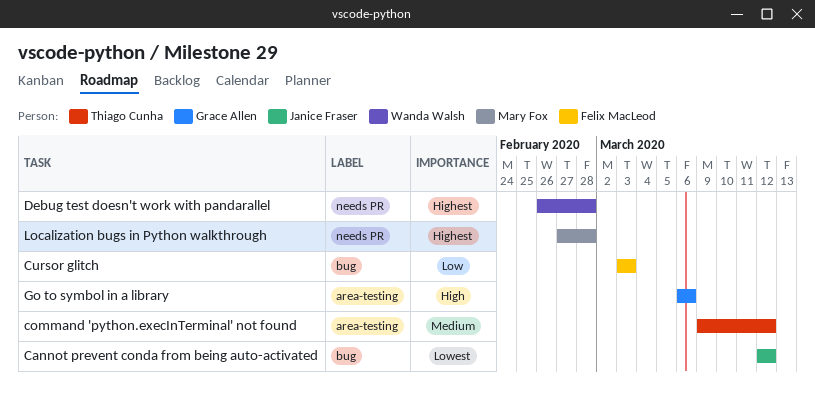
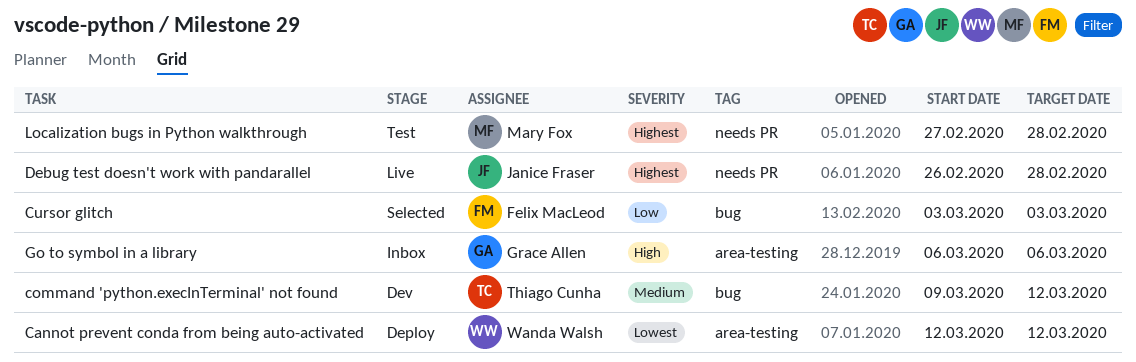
Cannot prevent conda from being auto-activated, owner: Janice Fraser -> Wanda Walsh
Cannot prevent conda from being auto-activated, label: bug -> area-testing
command 'python.execInTerminal' not found, label: area-testing -> bug
Debug test doesn't work with pandarallel, owner: Wanda Walsh -> Janice Fraser

